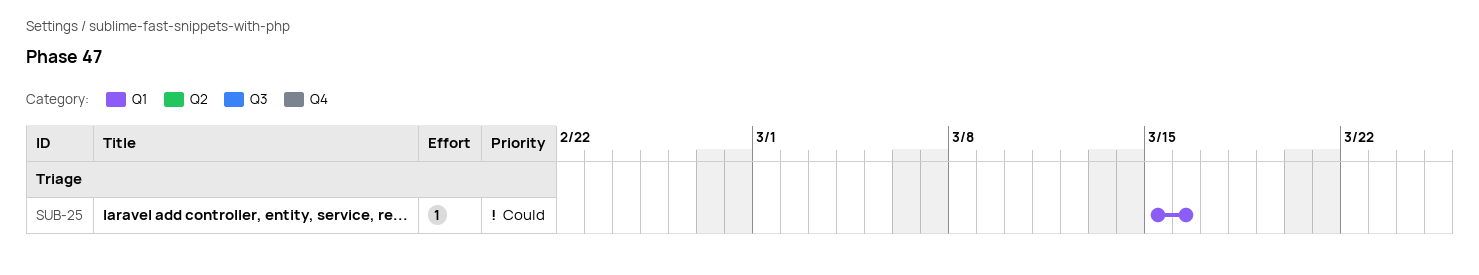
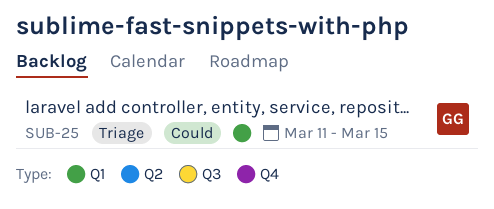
SUB-25, start: Mar 15 -> Mar 11
SUB-25, due: Mar 16 -> Mar 15

